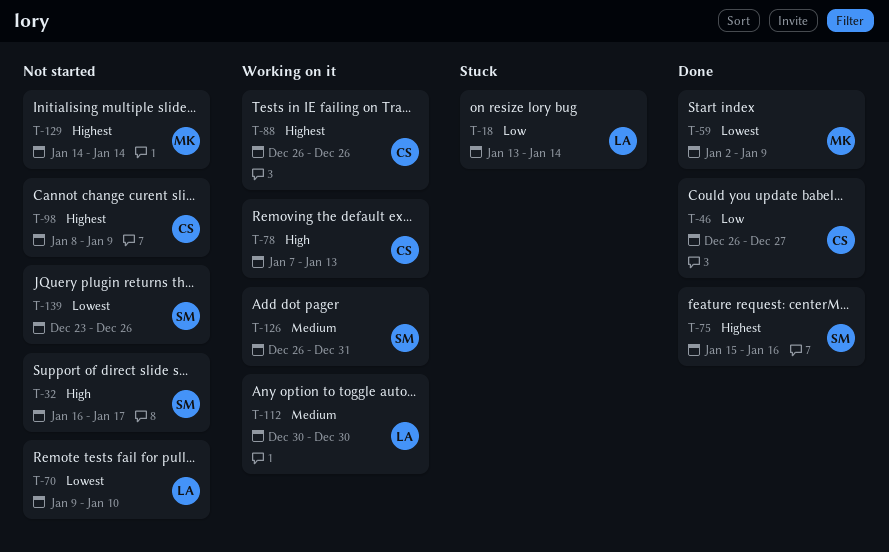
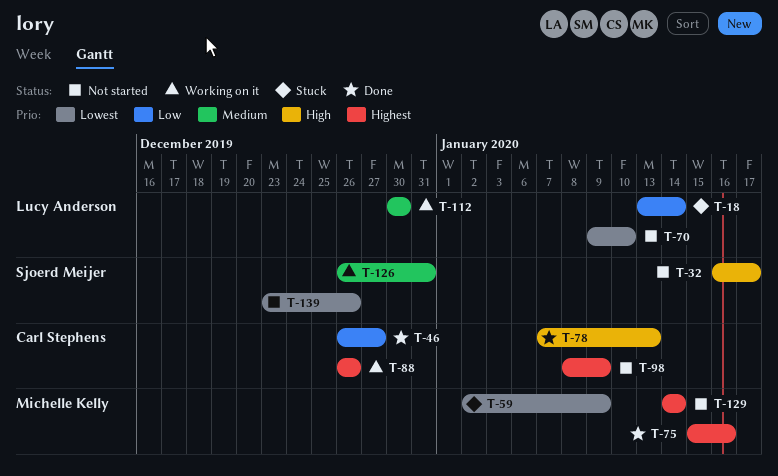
T-59, status: Done -> Stuck
T-75, owner: Sjoerd Meijer -> Michelle Kelly
T-78, status: Working on it -> Done

